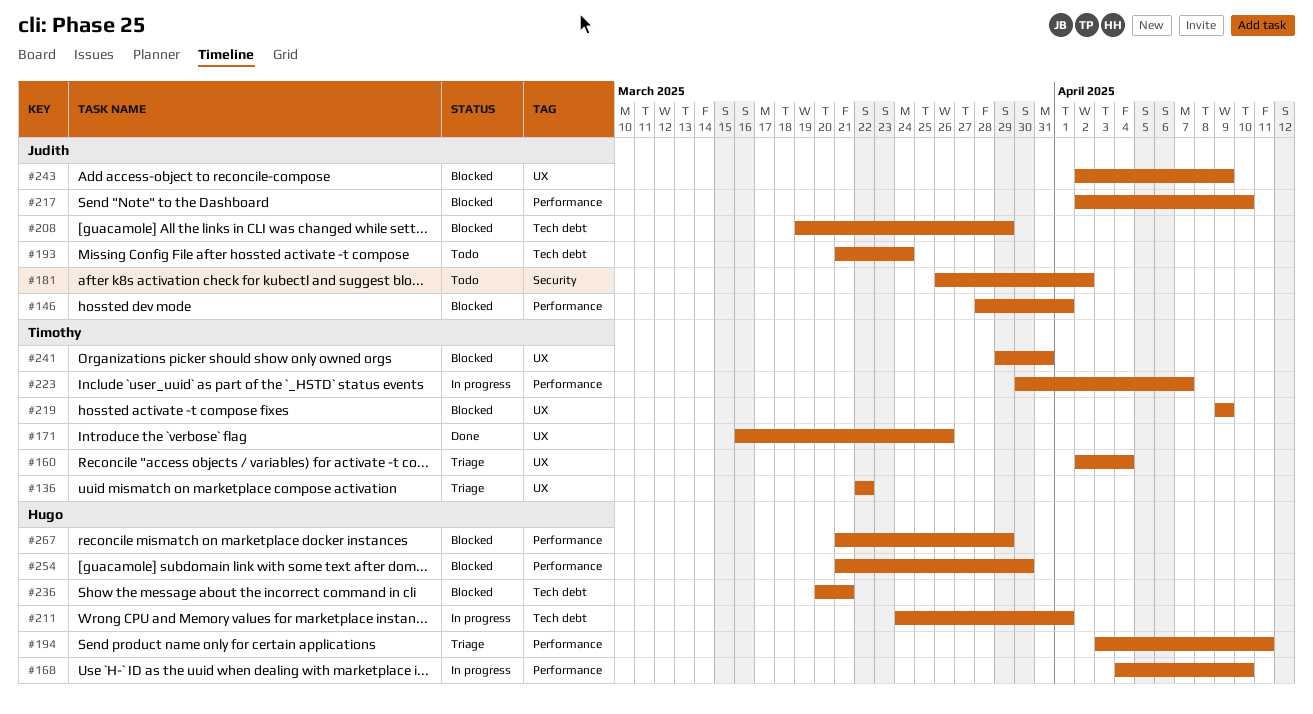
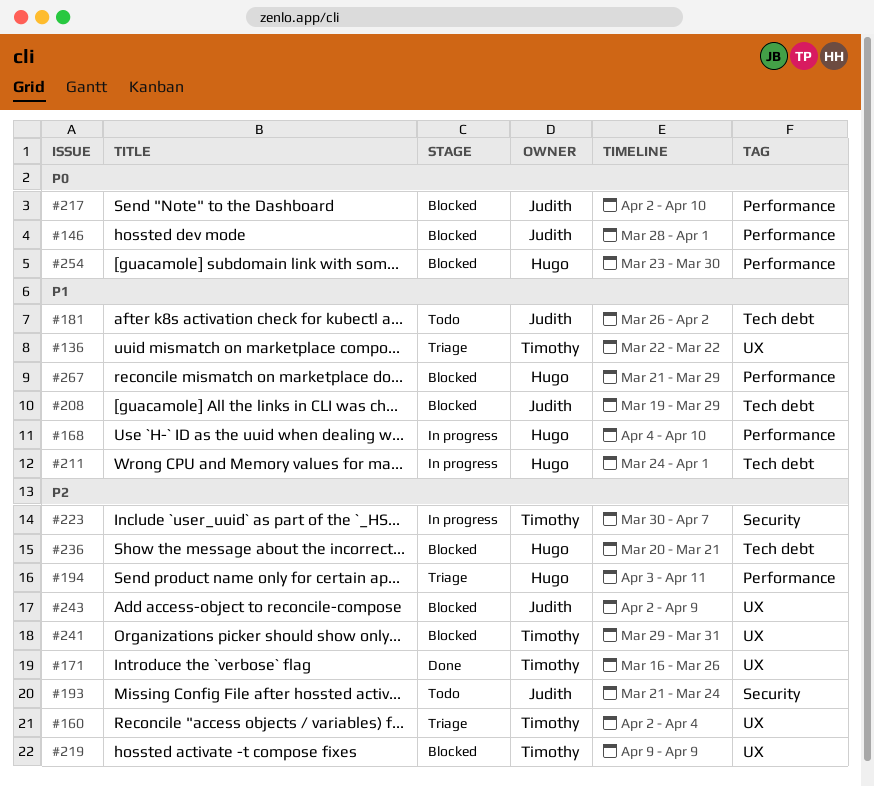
#181, label: Security -> Tech debt
#193, label: Tech debt -> Security
#223, label: Performance -> Security
#254, start: Mar 21 -> Mar 23

